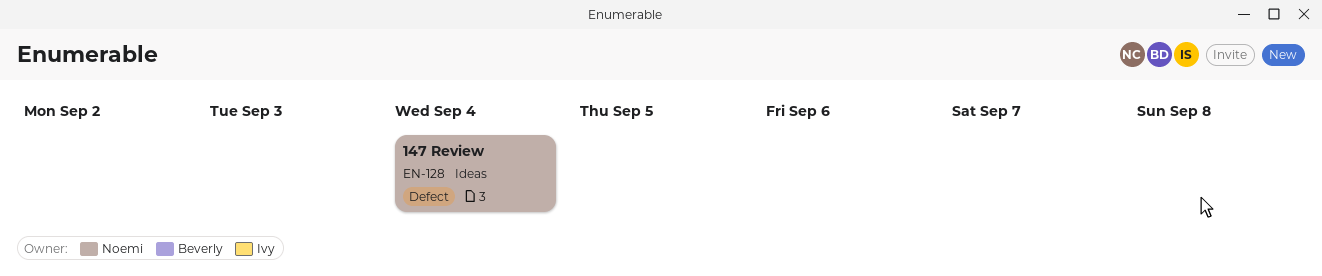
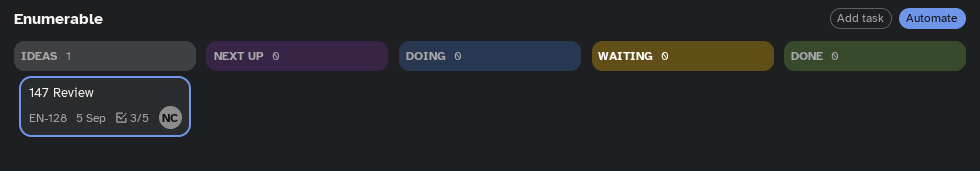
EN-128, due: Sep 4 -> Sep 5

